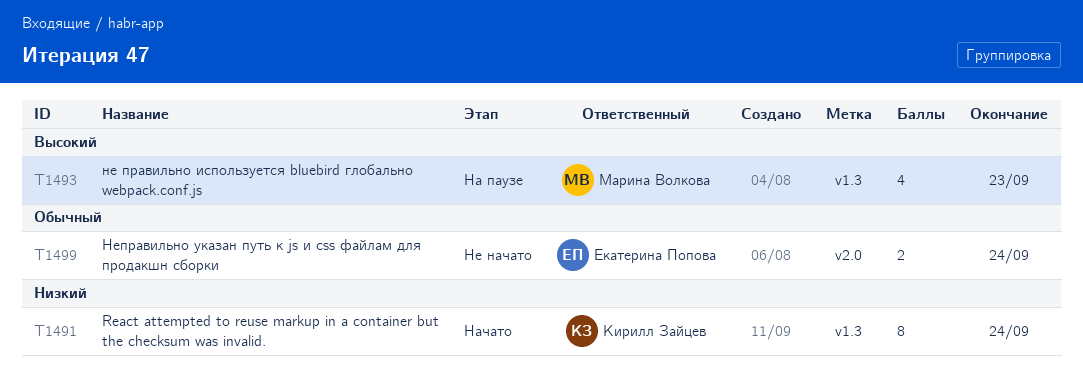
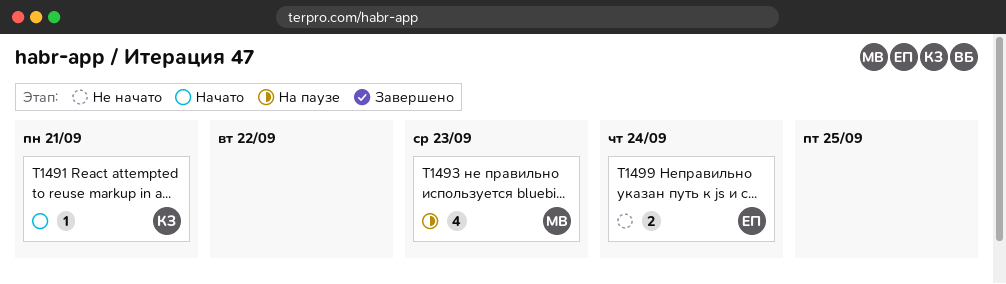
T1491, estimate: 8 -> 1
T1491, due: Sep 24 -> Sep 21

